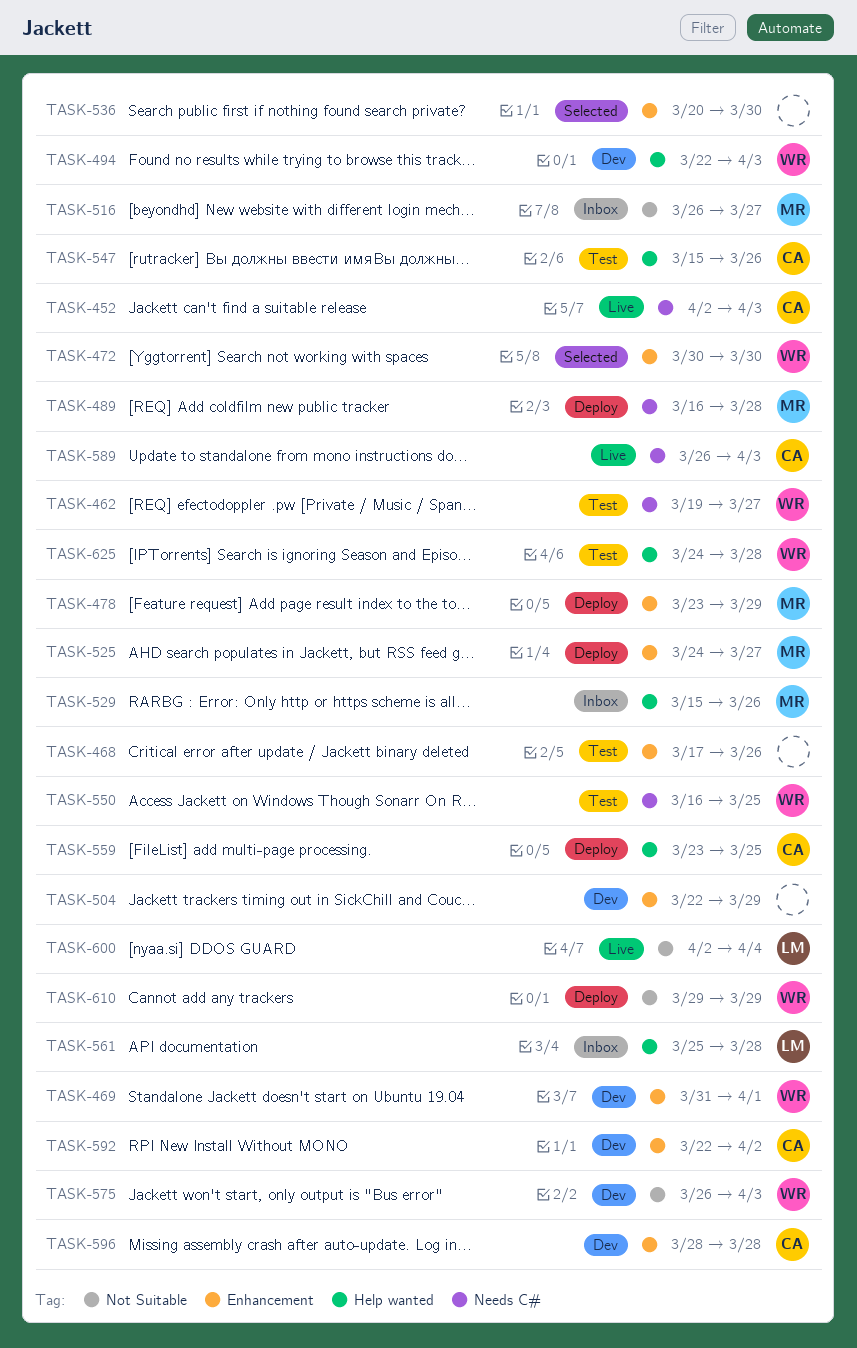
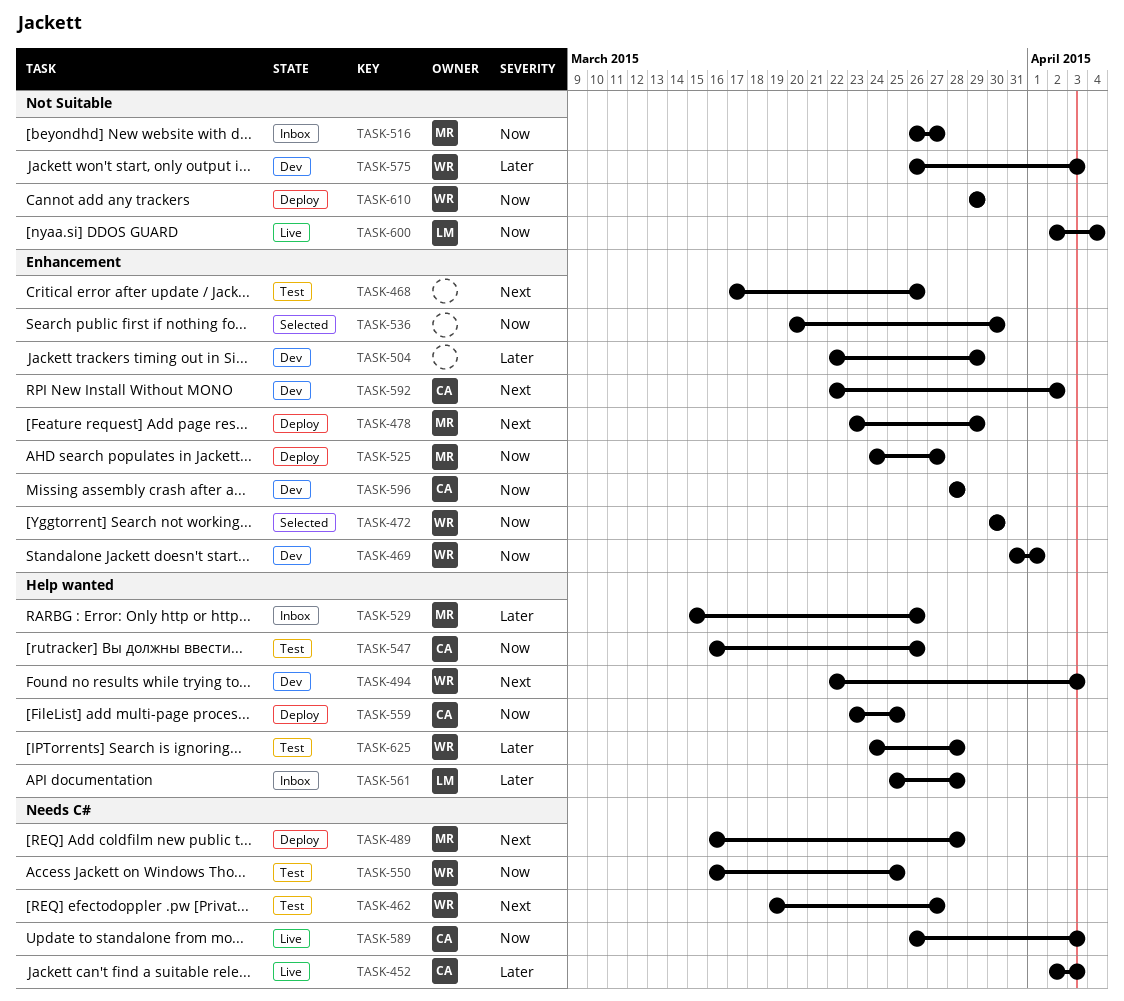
TASK-547, start: Mar 15 -> Mar 16

